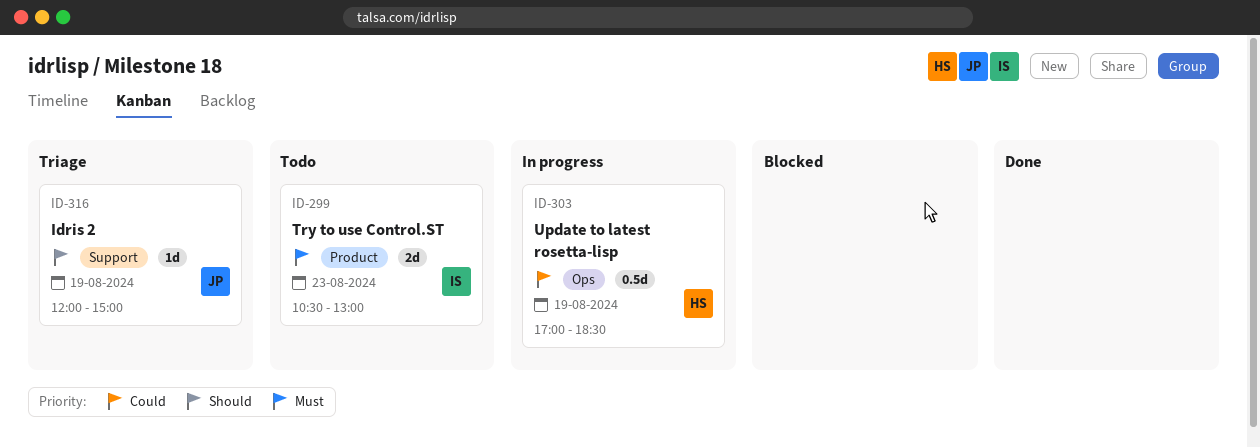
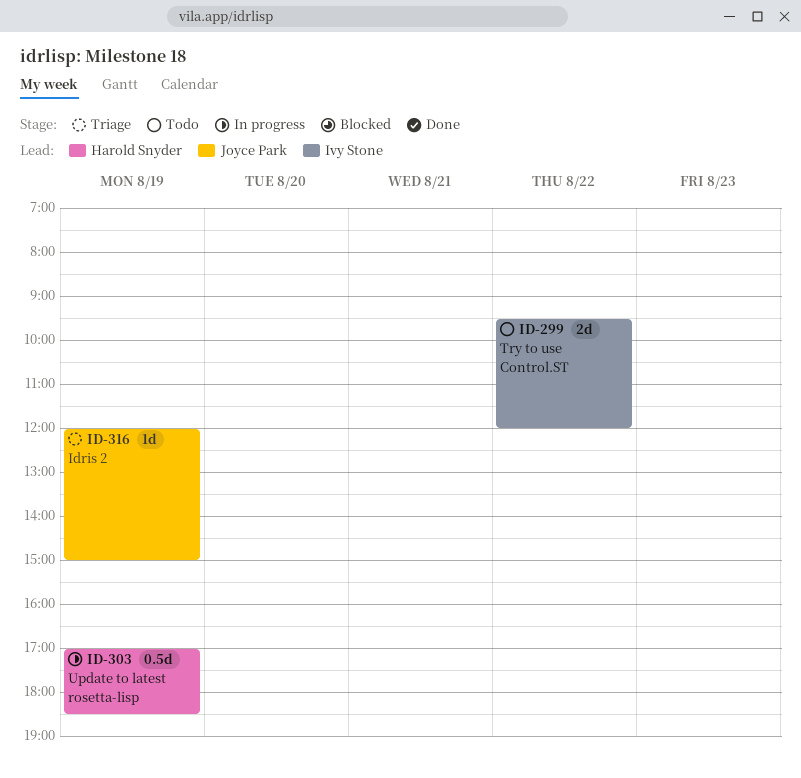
ID-299, day: Aug 23 -> Aug 22
ID-299, begins: 10:30 -> 09:30
ID-299, ends: 13:00 -> 12:00

